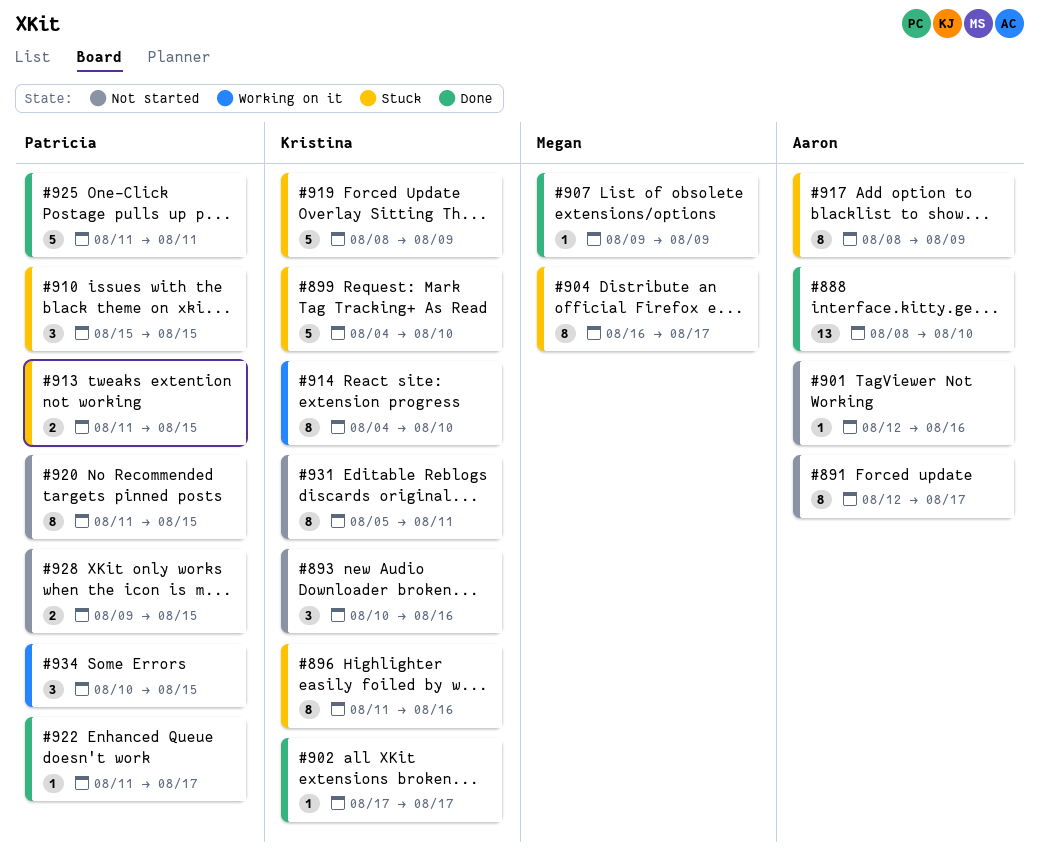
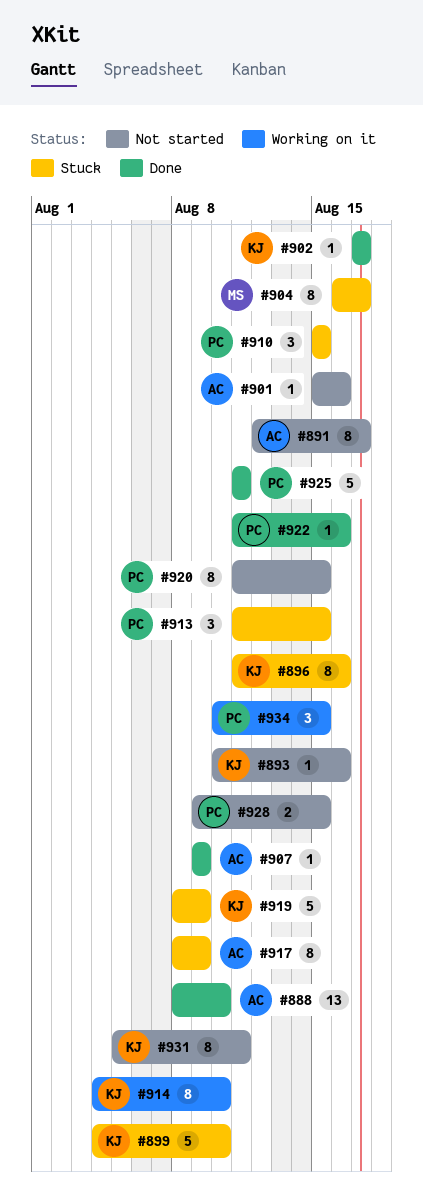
#893, estimate: 3 -> 1
#901, start: Aug 12 -> Aug 15
#907, owner: Megan -> Aaron
#913, estimate: 2 -> 3
#922, due: Aug 17 -> Aug 16

